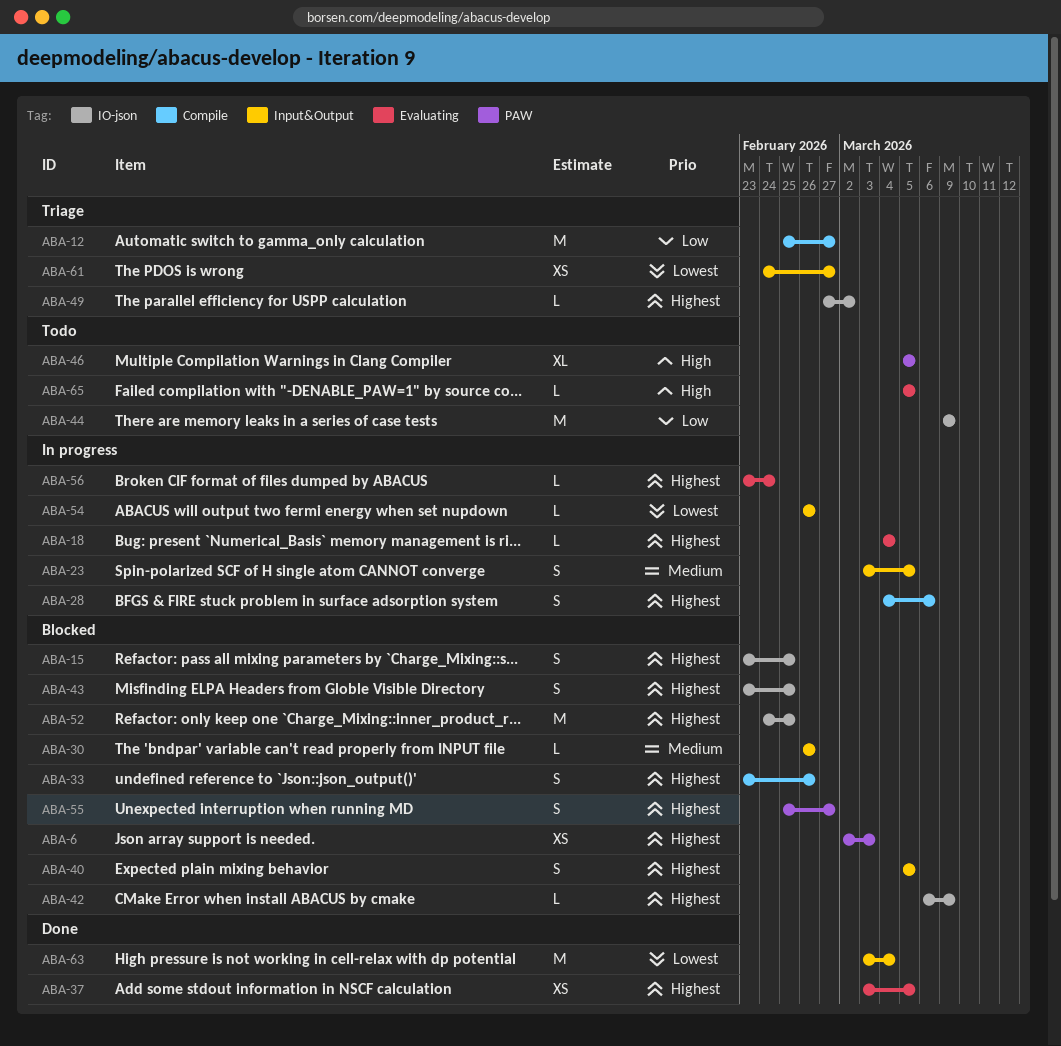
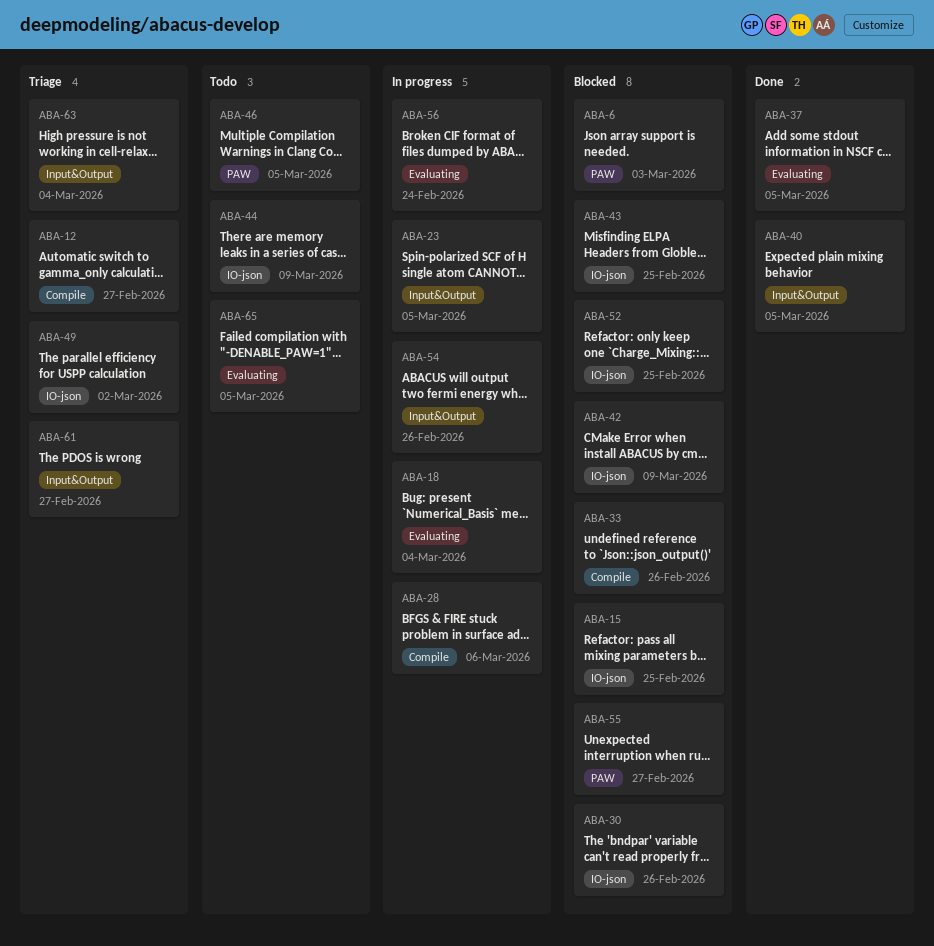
ABA-30, label: Input&Output -> IO-json
ABA-40, status: Blocked -> Done
ABA-63, status: Done -> Triage

